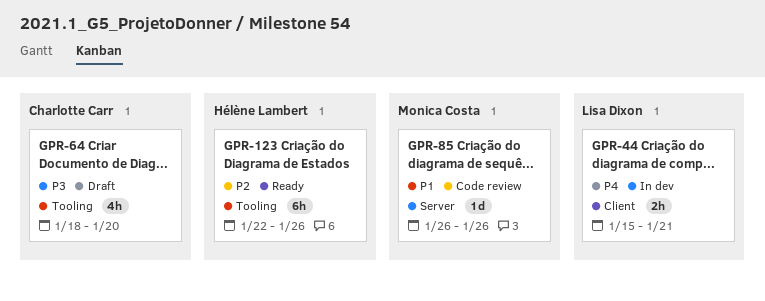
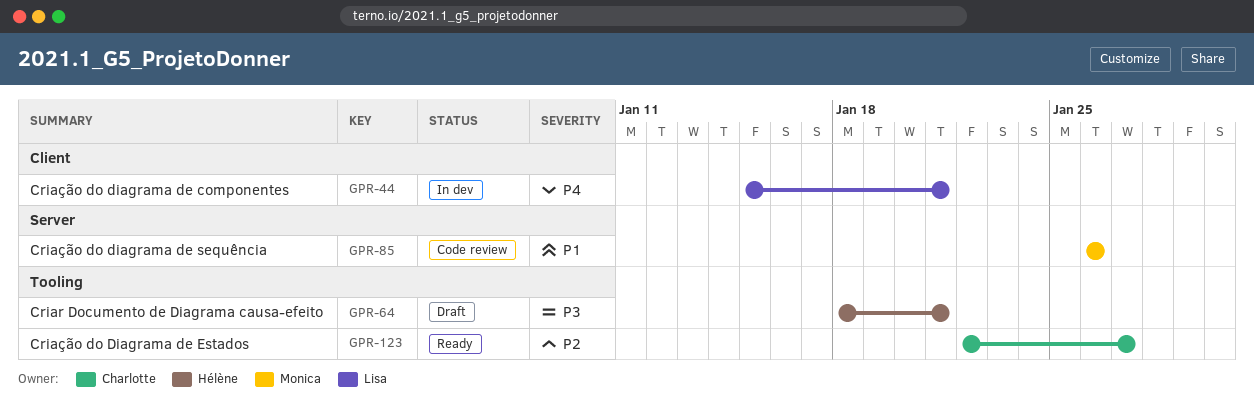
GPR-64, owner: Charlotte Carr -> Hélène Lambert
GPR-64, due: Jan 20 -> Jan 21
GPR-123, owner: Hélène Lambert -> Charlotte Carr
GPR-123, due: Jan 26 -> Jan 27

